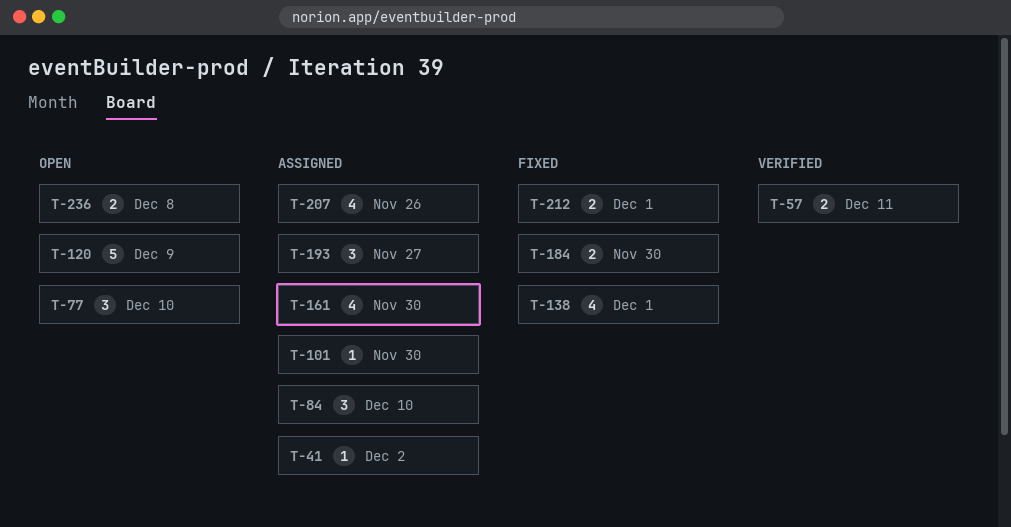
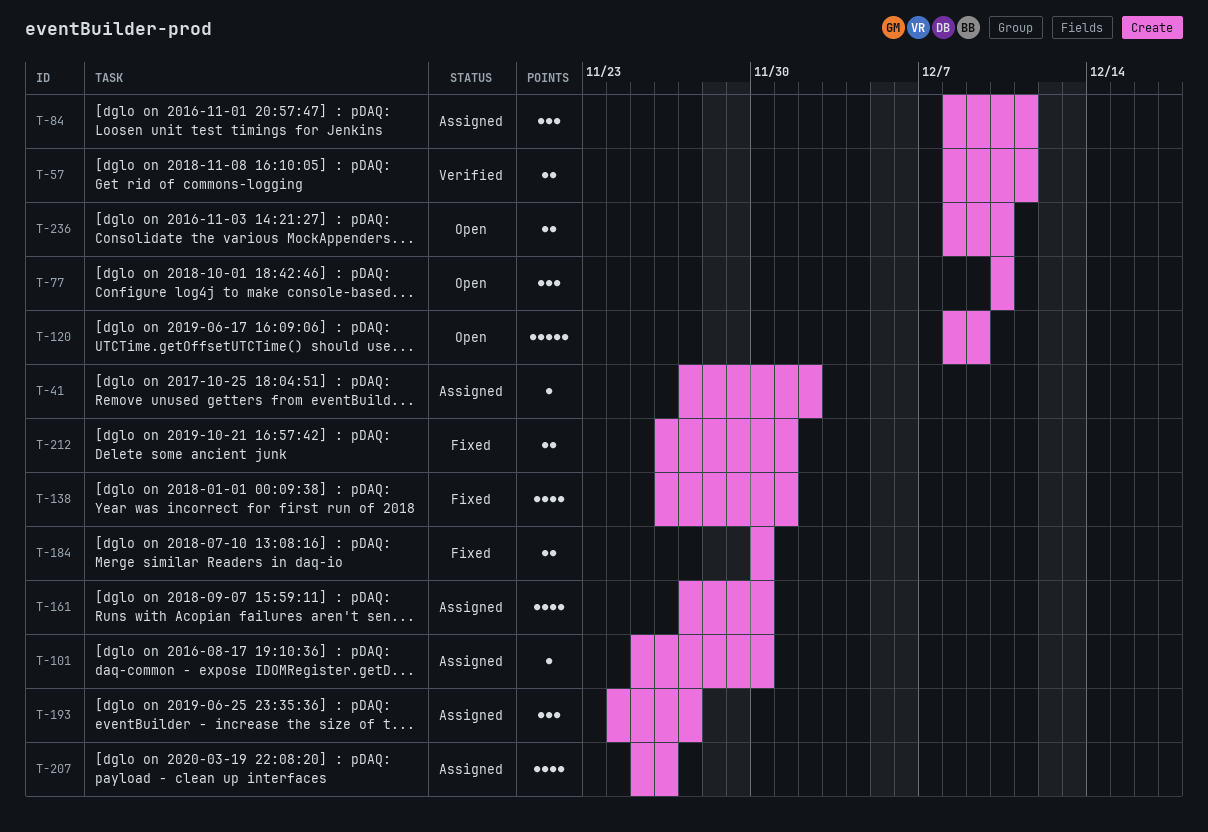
T-84, due: Dec 10 -> Dec 11
T-236, due: Dec 8 -> Dec 10

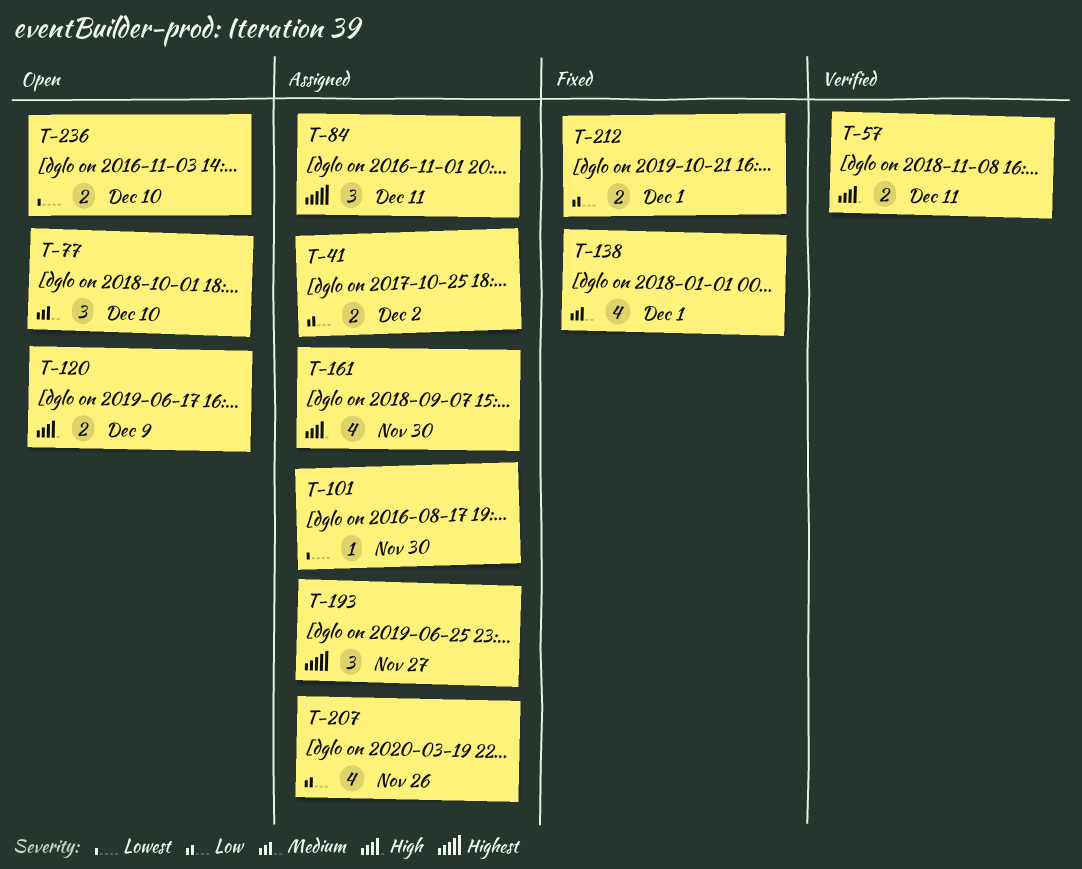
T-41, estimate: 1 -> 2
T-120, estimate: 5 -> 2
T-184: present -> none

